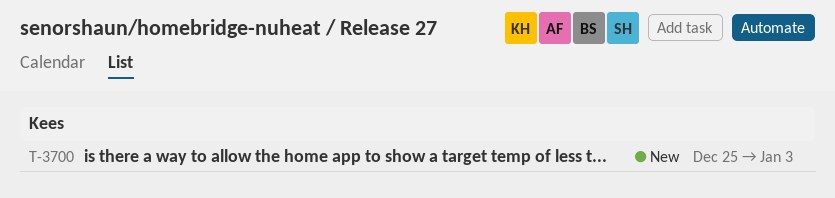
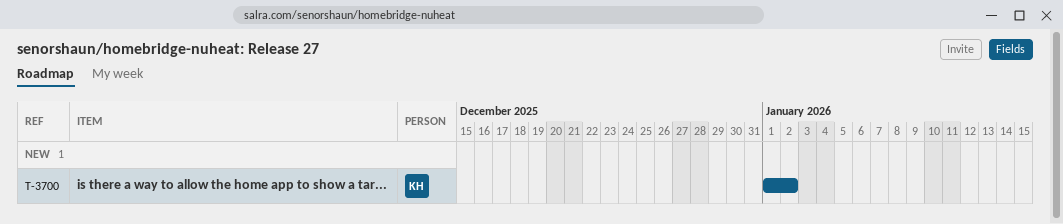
T-3700, start: Dec 25 -> Jan 1
T-3700, due: Jan 3 -> Jan 2

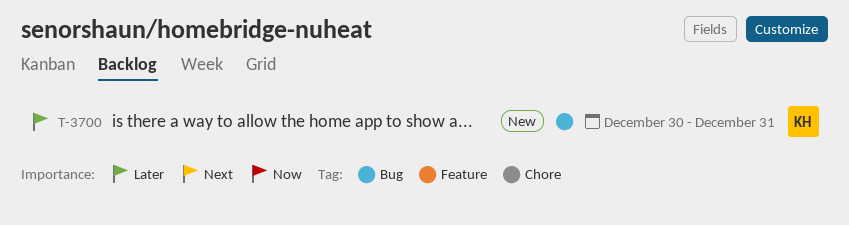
T-3700, start: Jan 1 -> Dec 30
T-3700, due: Jan 2 -> Dec 31

